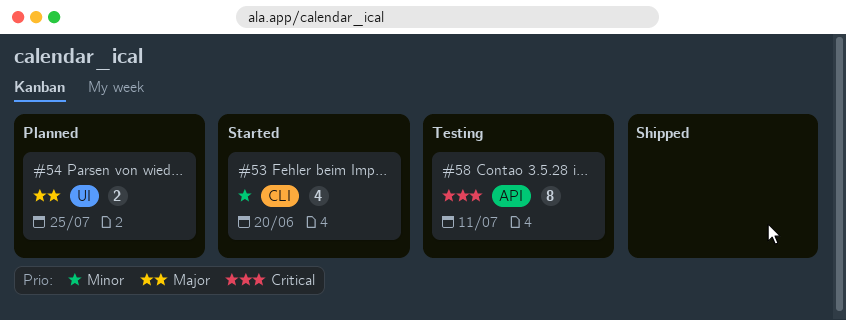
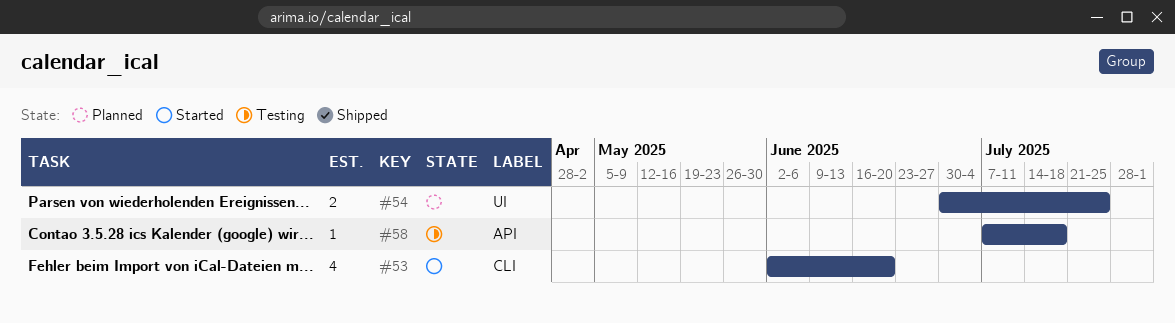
#58, estimate: 8 -> 1
#58, due: Jul 11 -> Jul 18

